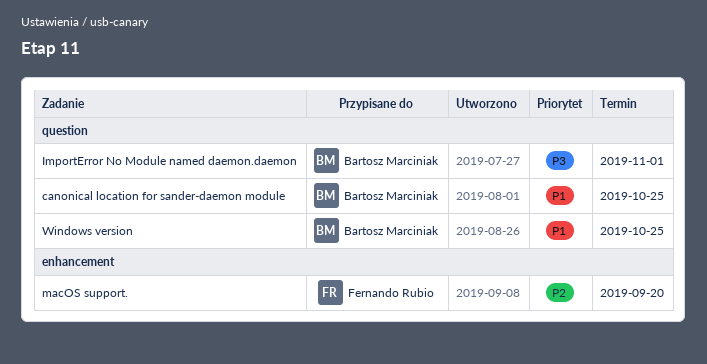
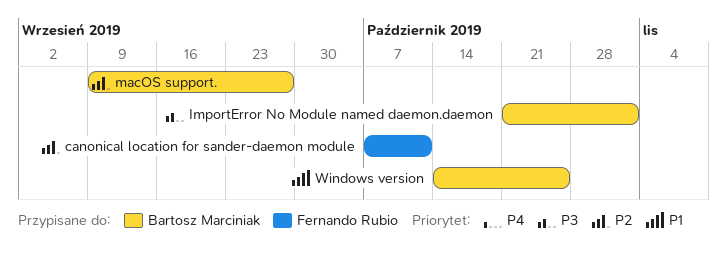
canonical location for sander-daemon module, owner: Bartosz Marciniak -> Fernando Rubio
canonical location for sander-daemon module, priority: P1 -> P2
canonical location for sander-daemon module, due: Oct 25 -> Oct 11
macOS support., owner: Fernando Rubio -> Bartosz Marciniak
macOS support., due: Sep 20 -> Sep 27

